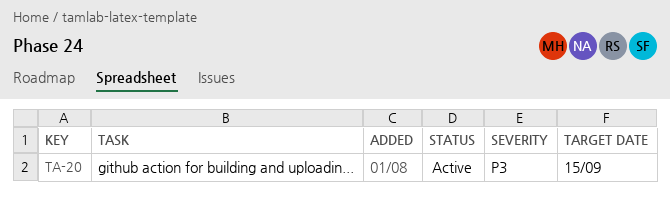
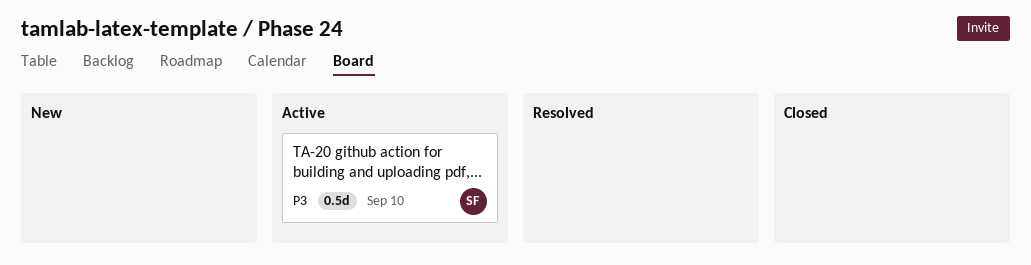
TA-20, due: Sep 15 -> Sep 10

